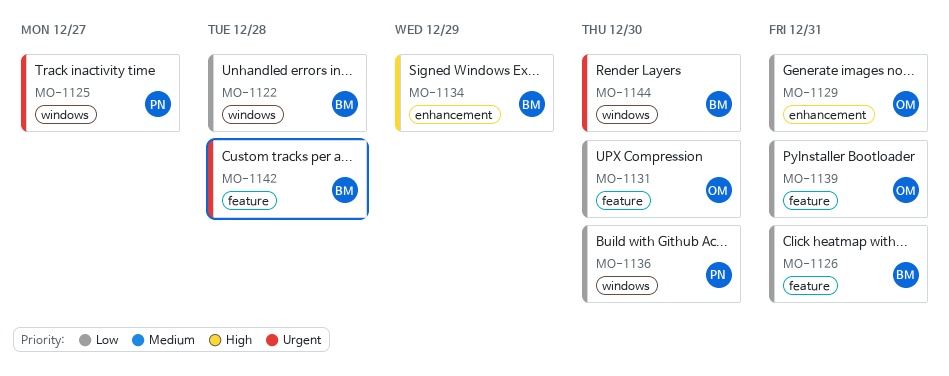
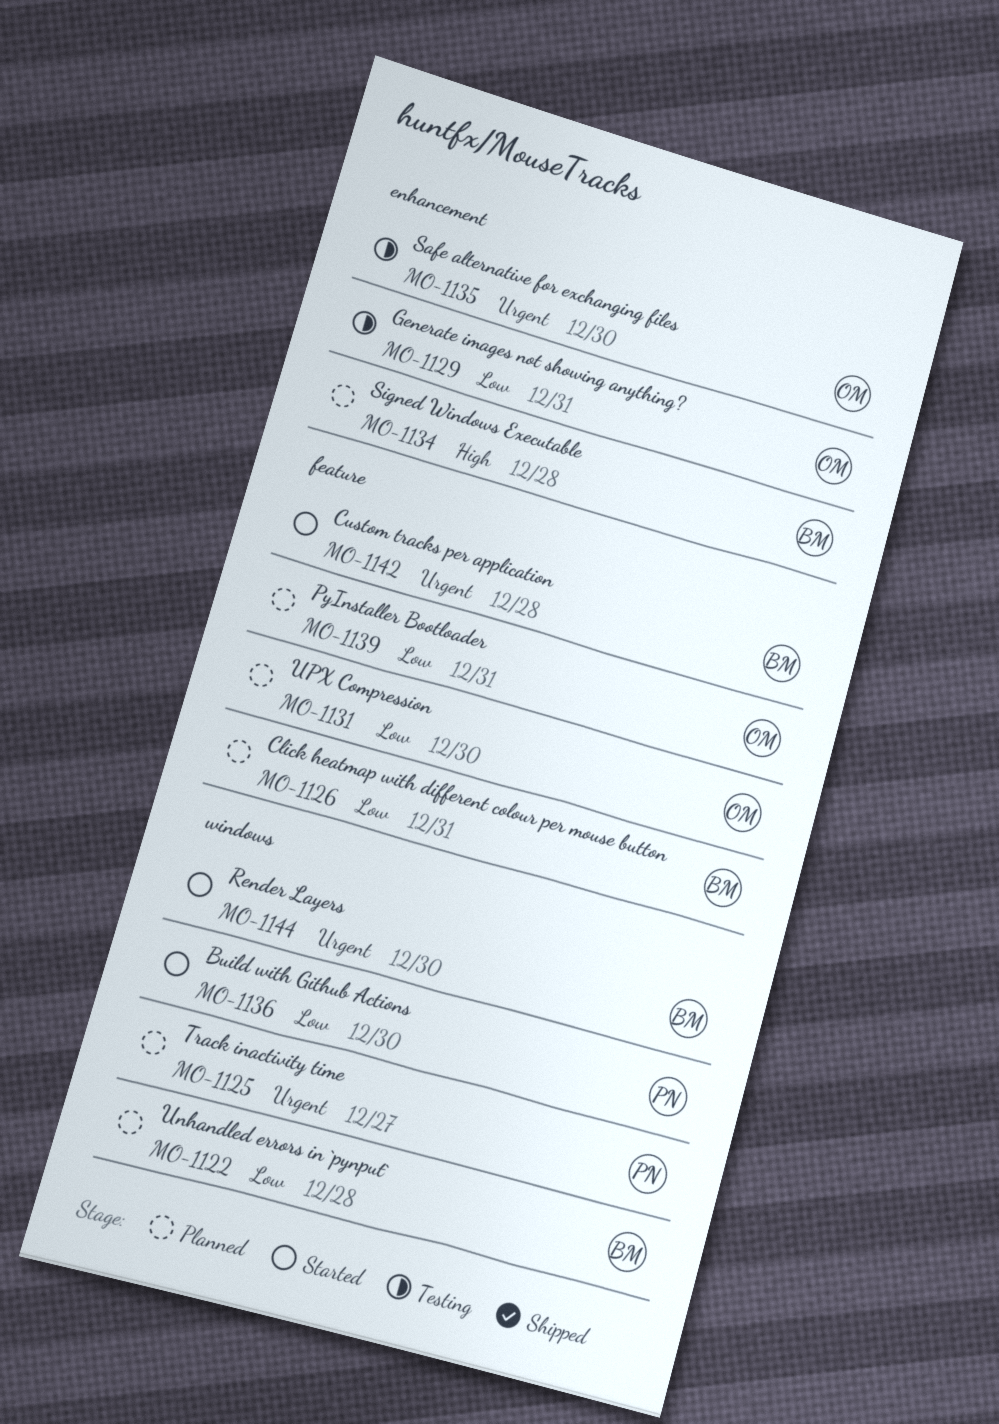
MO-1134, due: Dec 29 -> Dec 28
MO-1135: none -> present

